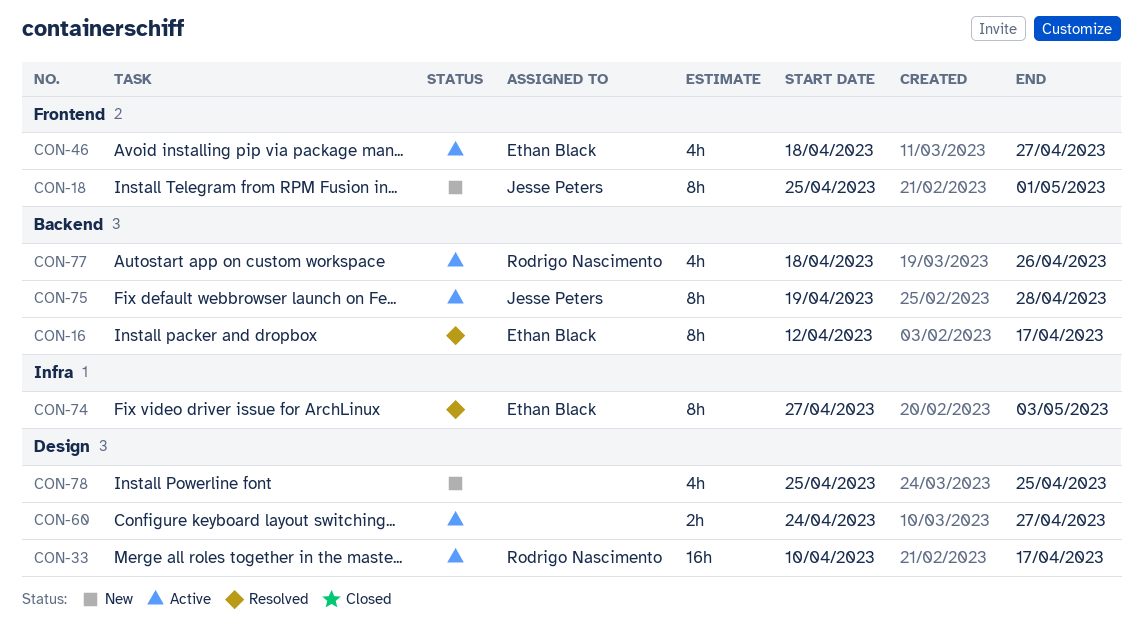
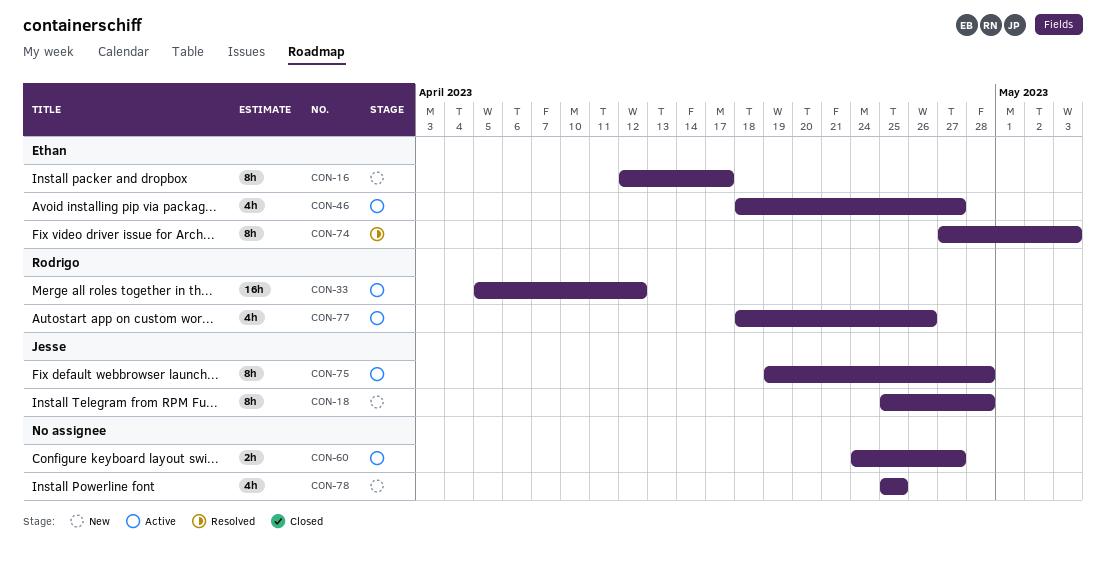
CON-16, status: Resolved -> New
CON-18, due: May 1 -> Apr 28
CON-33, start: Apr 10 -> Apr 5
CON-33, due: Apr 17 -> Apr 12

